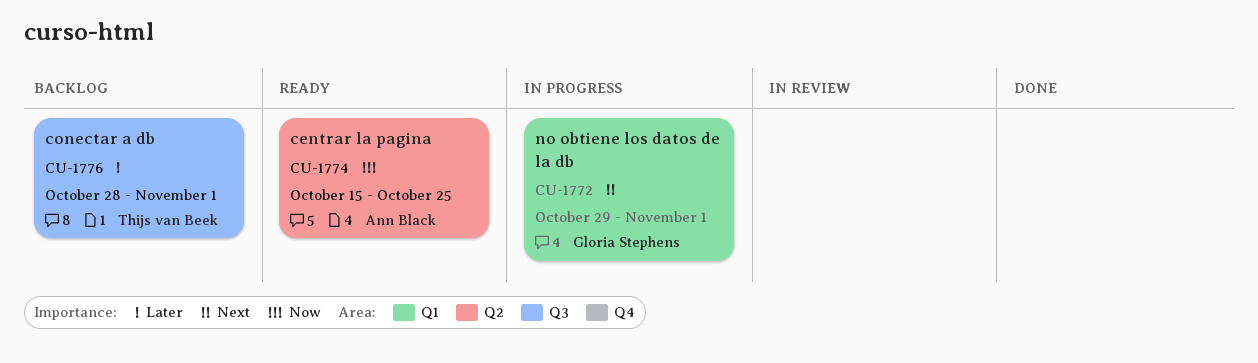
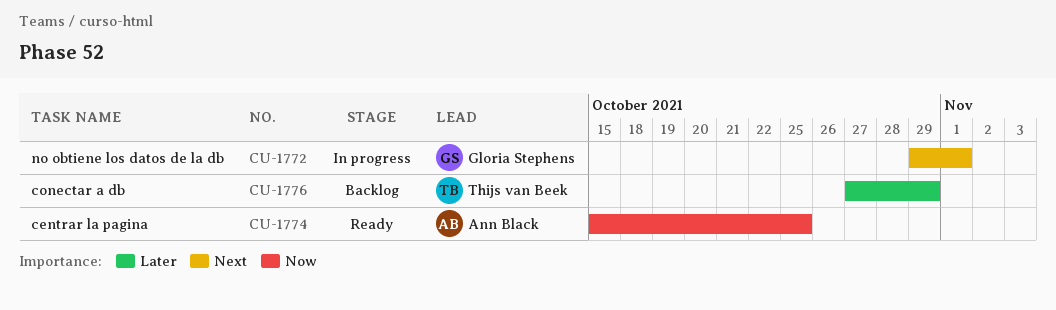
CU-1776, start: Oct 28 -> Oct 27
CU-1776, due: Nov 1 -> Oct 29

